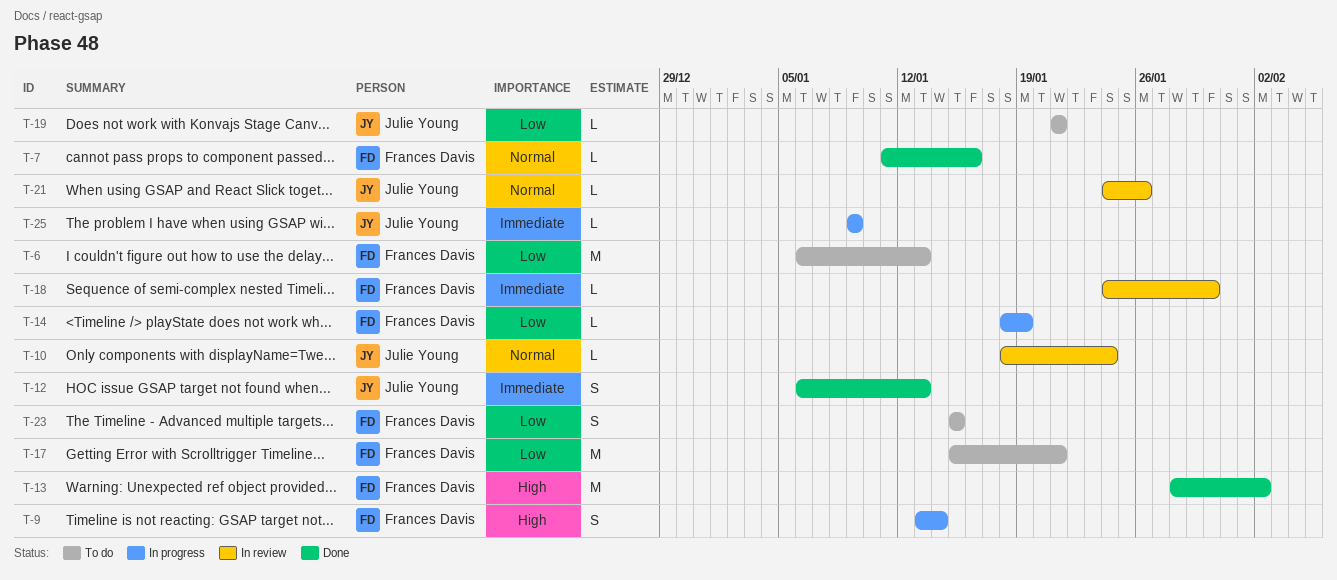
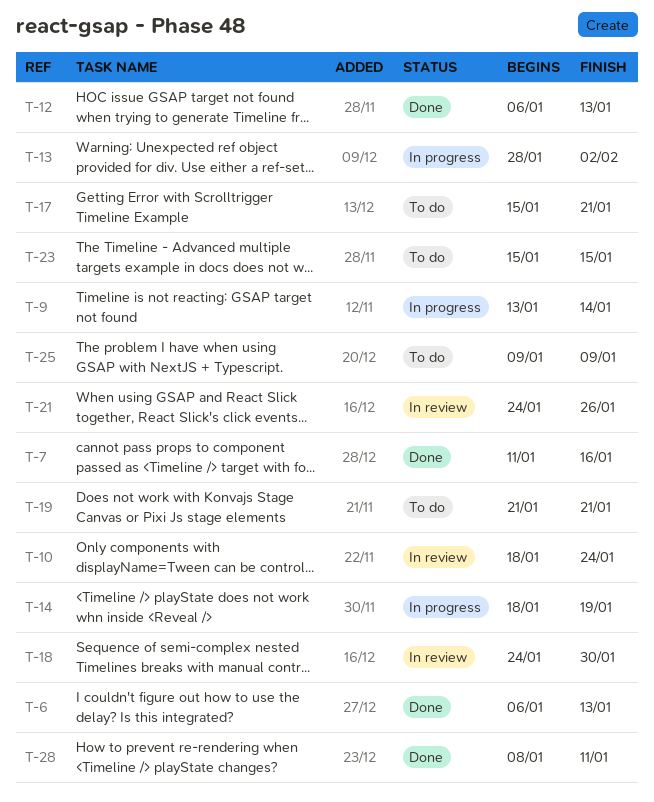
T-6, status: To do -> Done
T-13, status: Done -> In progress
T-25, status: In progress -> To do
T-28: none -> present

